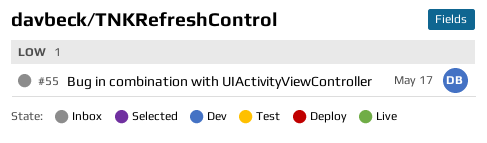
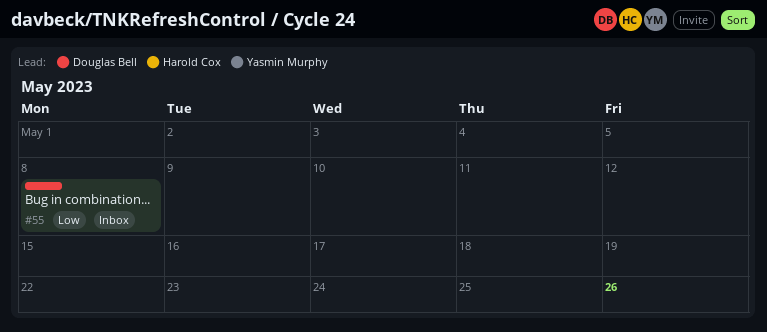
#55, due: May 17 -> May 8

